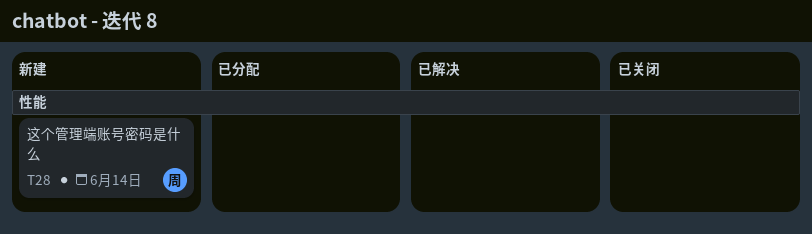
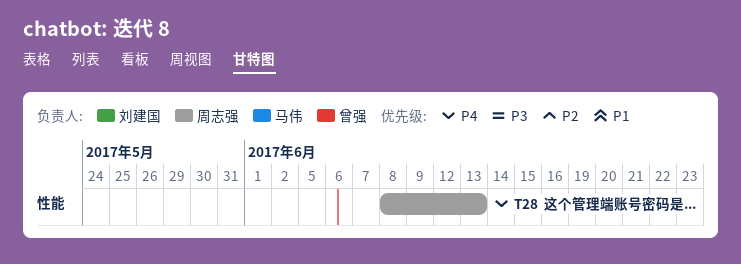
T28, due: Jun 14 -> Jun 13

